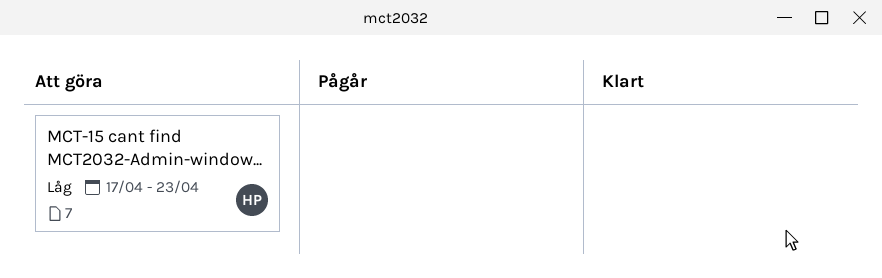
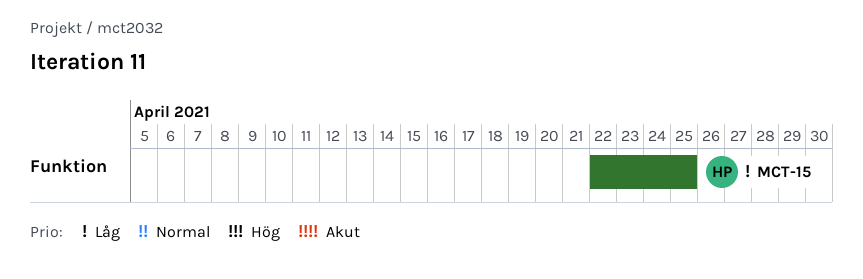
MCT-15, start: Apr 17 -> Apr 22
MCT-15, due: Apr 23 -> Apr 25

